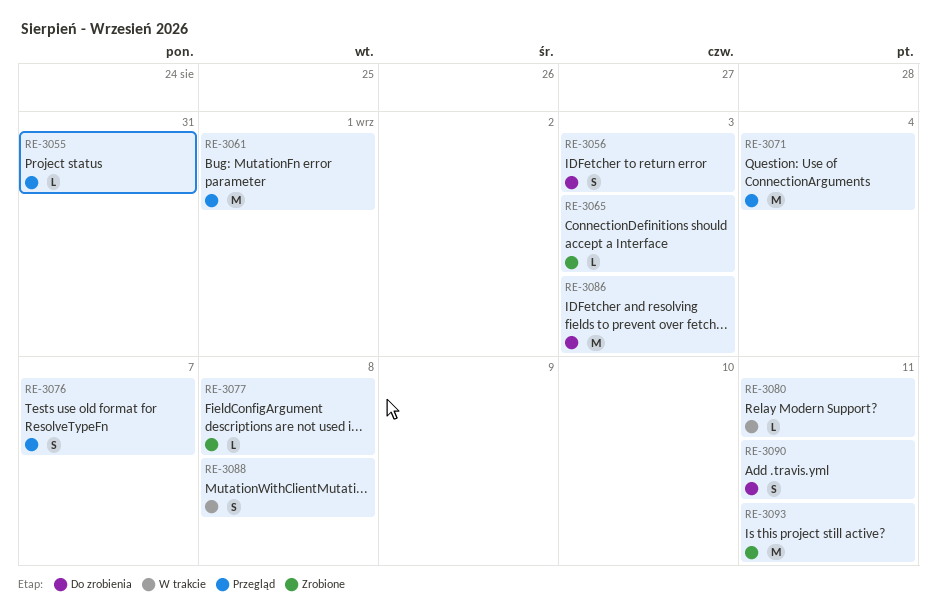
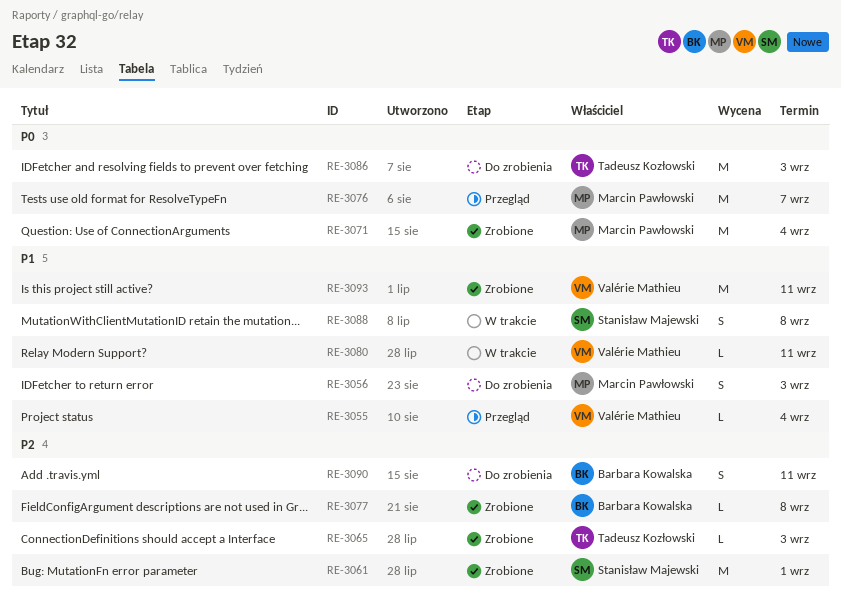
RE-3055, due: Aug 31 -> Sep 4
RE-3061, status: Przegląd -> Zrobione
RE-3071, status: Przegląd -> Zrobione
RE-3076, estimate: S -> M

